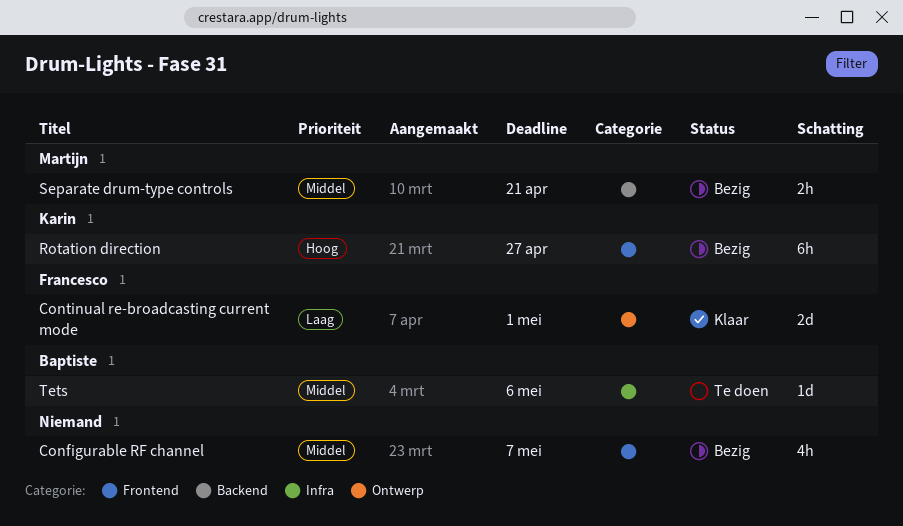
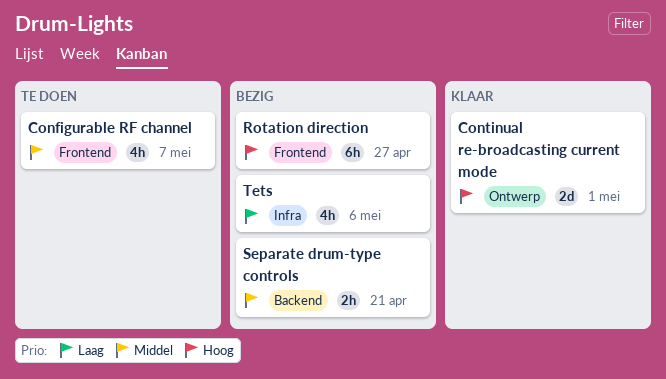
Configurable RF channel, status: Bezig -> Te doen
Continual re-broadcasting current mode, priority: Laag -> Hoog
Tets, status: Te doen -> Bezig
Tets, priority: Middel -> Laag
Tets, estimate: 1d -> 4h

